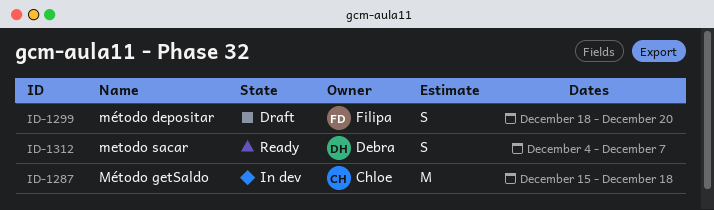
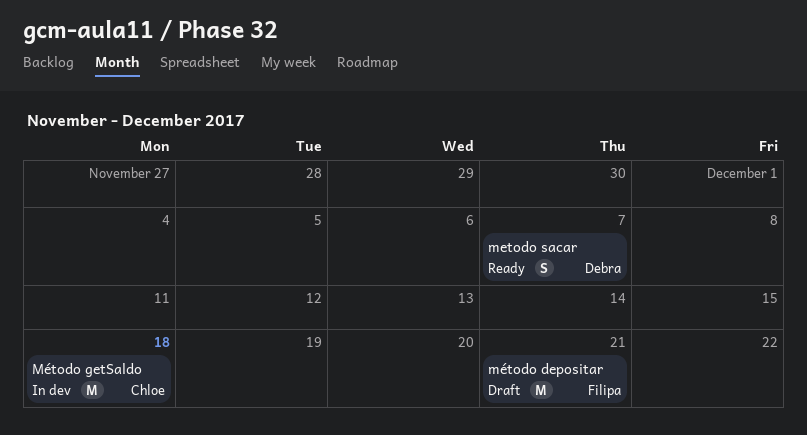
método depositar, estimate: S -> M
método depositar, due: Dec 20 -> Dec 21

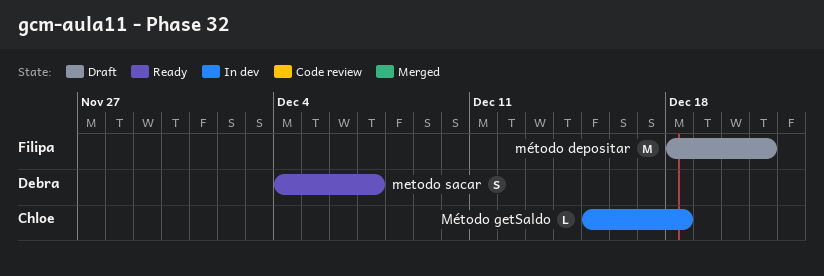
Método getSaldo, estimate: M -> L

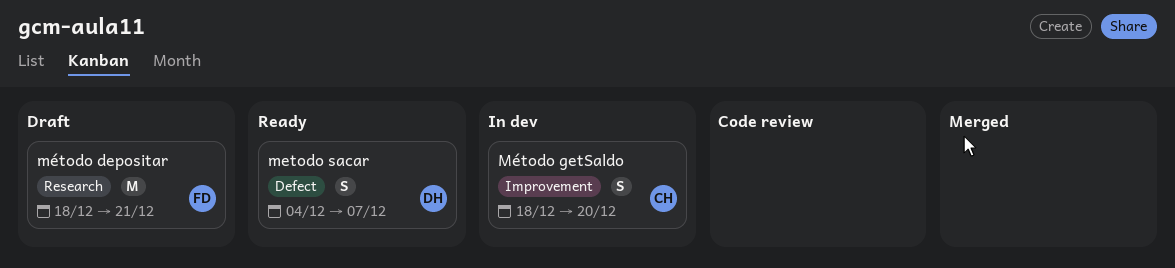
Método getSaldo, estimate: L -> S
Método getSaldo, start: Dec 15 -> Dec 18
Método getSaldo, due: Dec 18 -> Dec 20

